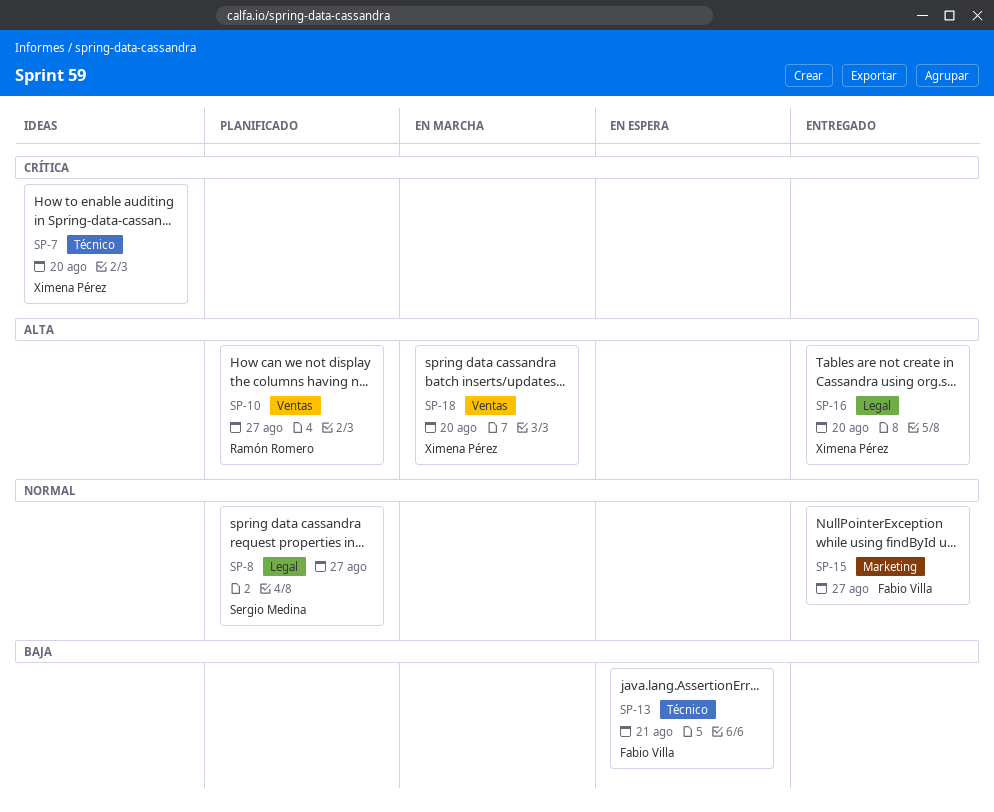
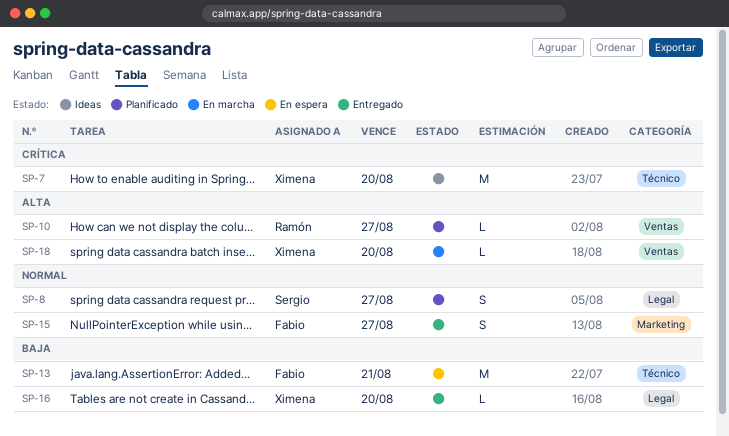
SP-16, priority: Alta -> Baja

